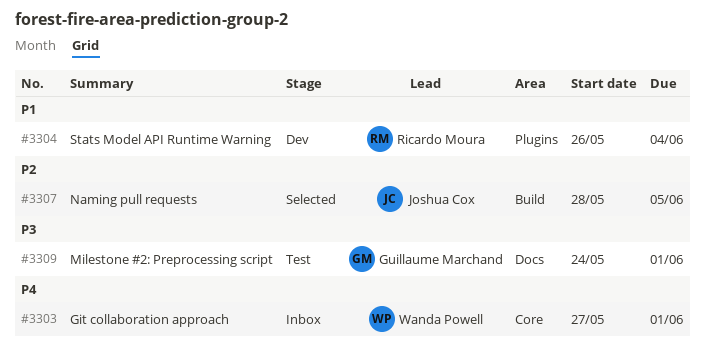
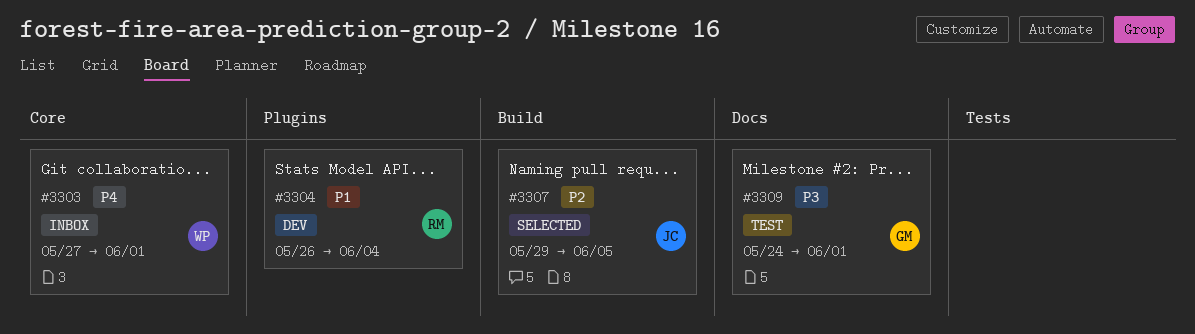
#3307, start: May 28 -> May 29

